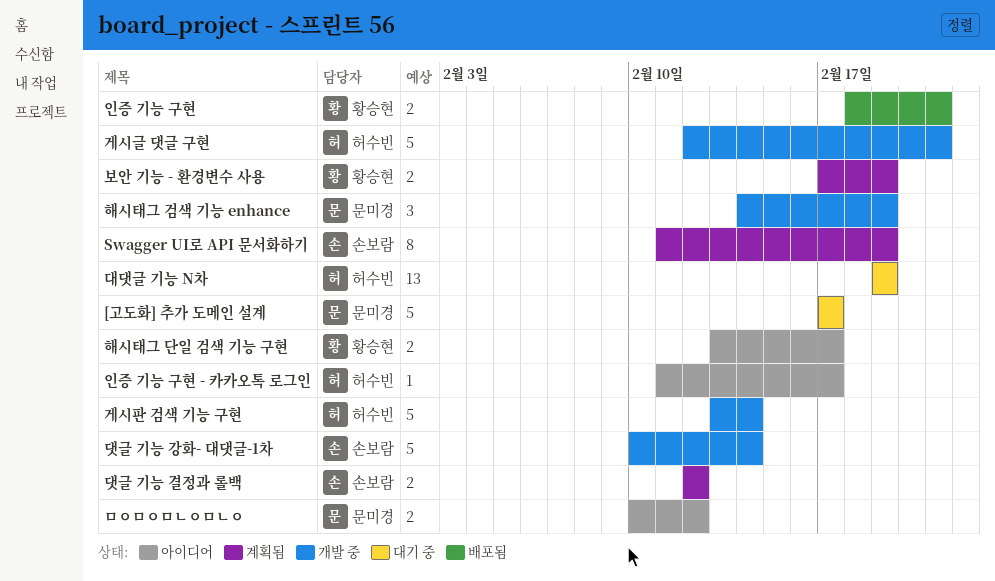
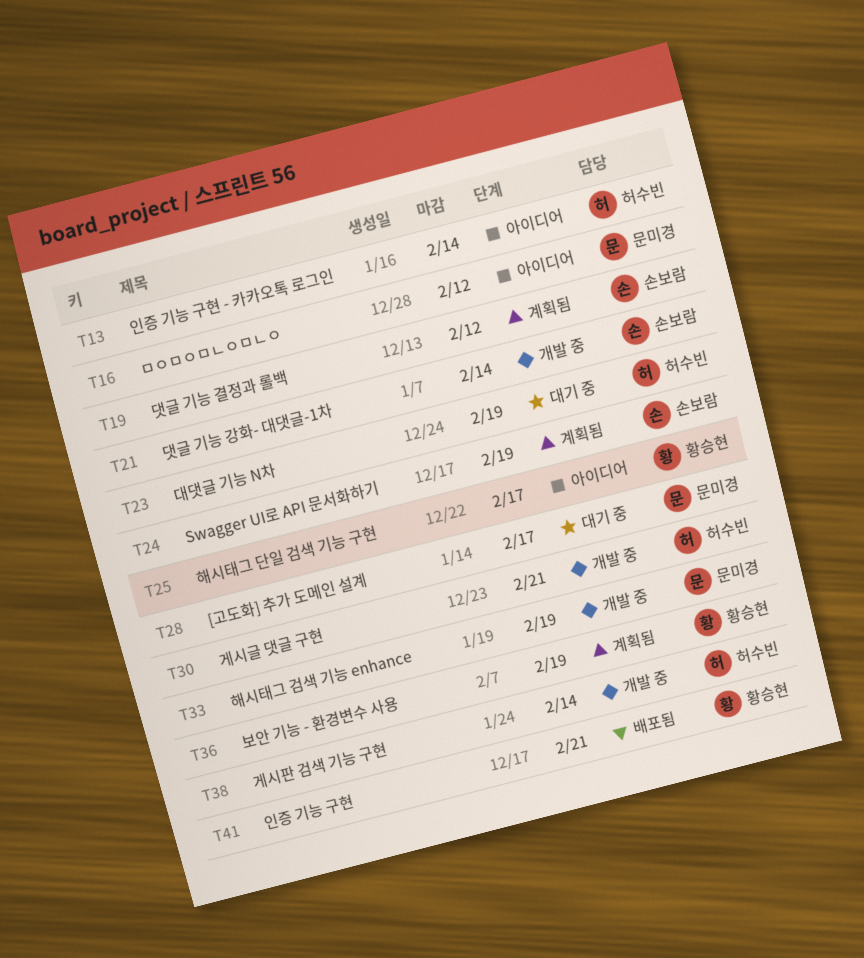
인증 기능 구현 - 카카오톡 로그인, due: Feb 17 -> Feb 14

